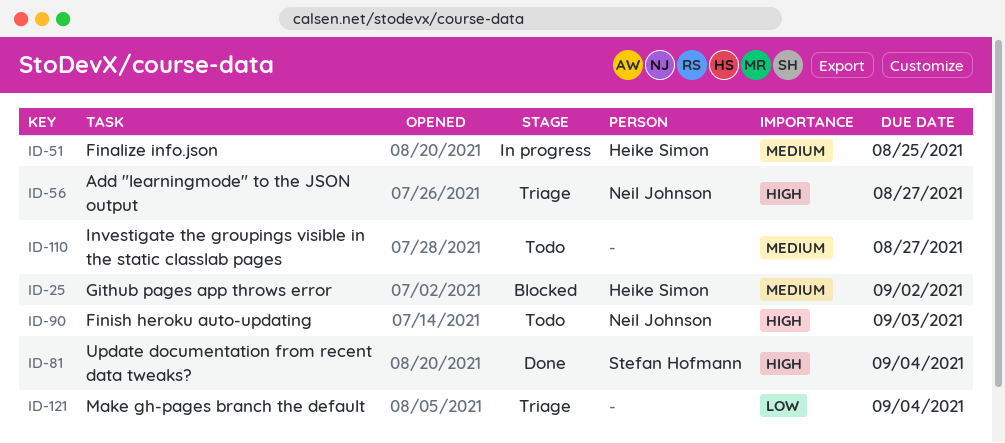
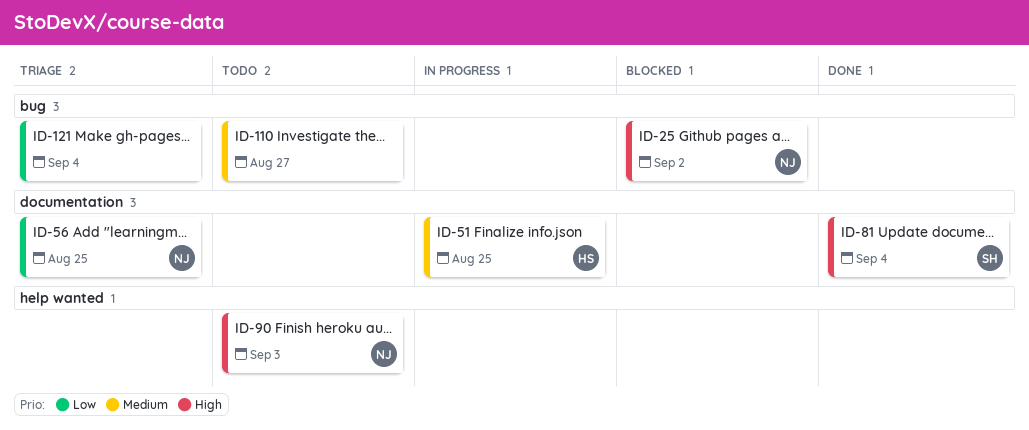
ID-25, owner: Heike Simon -> Neil Johnson
ID-25, priority: Medium -> High
ID-56, priority: High -> Low
ID-56, due: Aug 27 -> Aug 25

